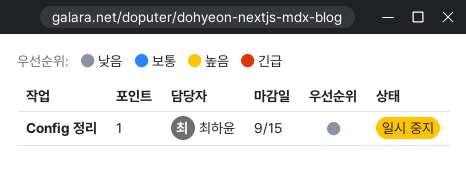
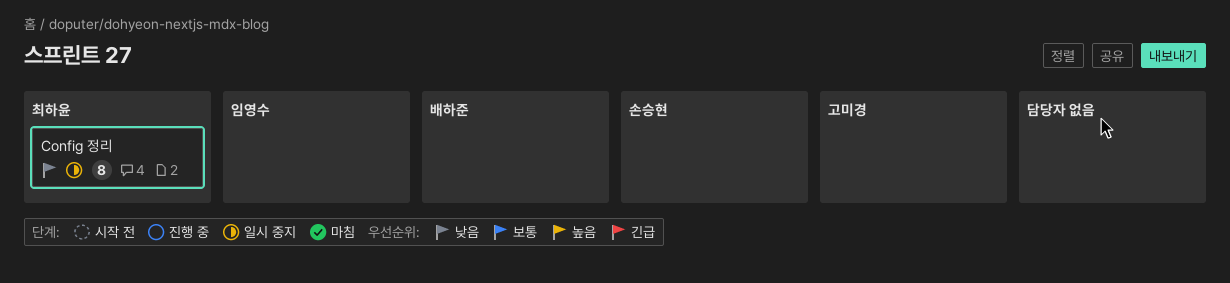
Config 정리, estimate: 1 -> 8

